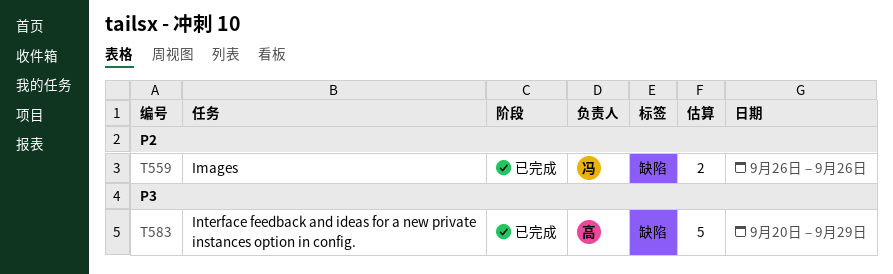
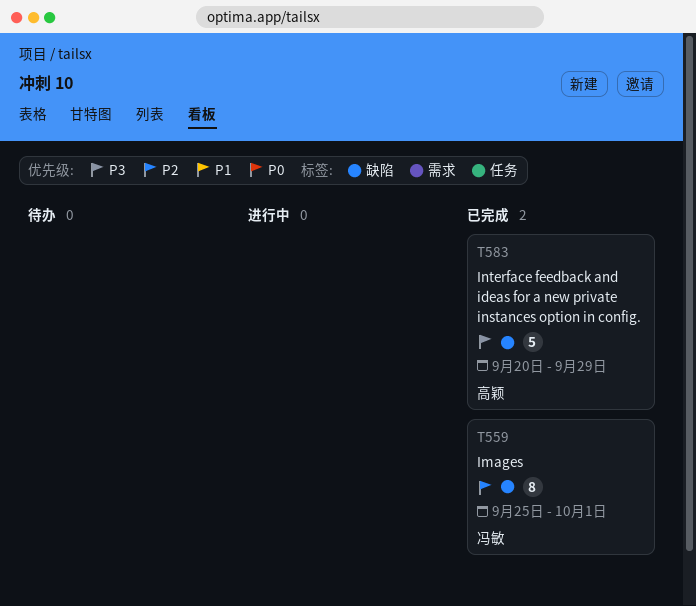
T559, estimate: 2 -> 8
T559, start: Sep 26 -> Sep 25
T559, due: Sep 26 -> Oct 1

